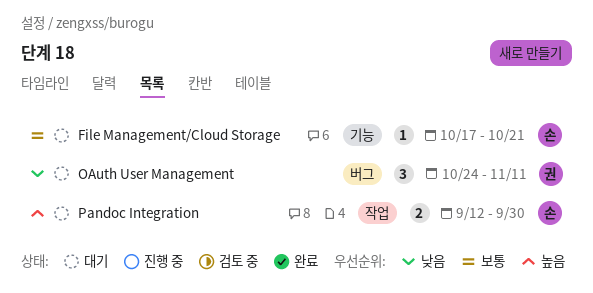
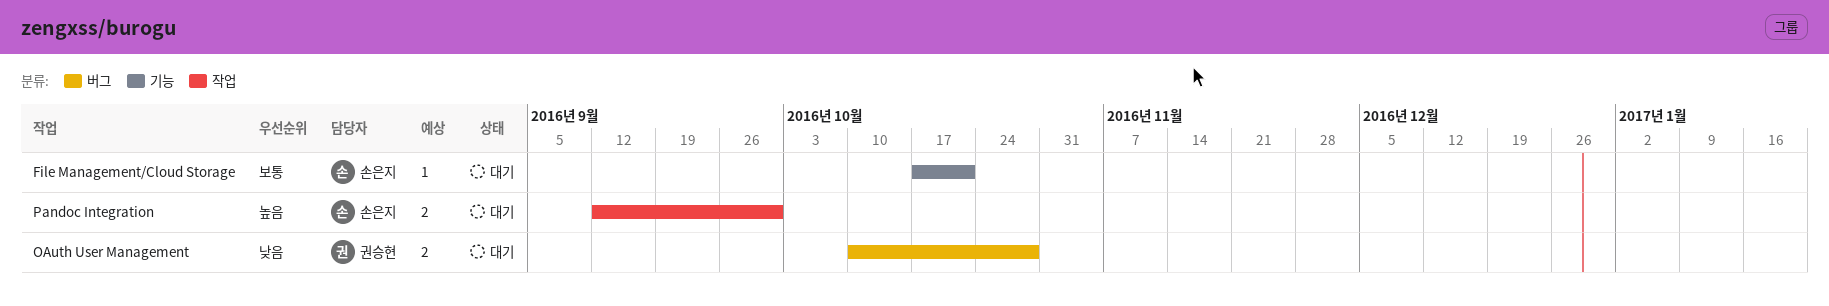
OAuth User Management, estimate: 3 -> 2
OAuth User Management, start: Oct 24 -> Oct 10
OAuth User Management, due: Nov 11 -> Oct 28

